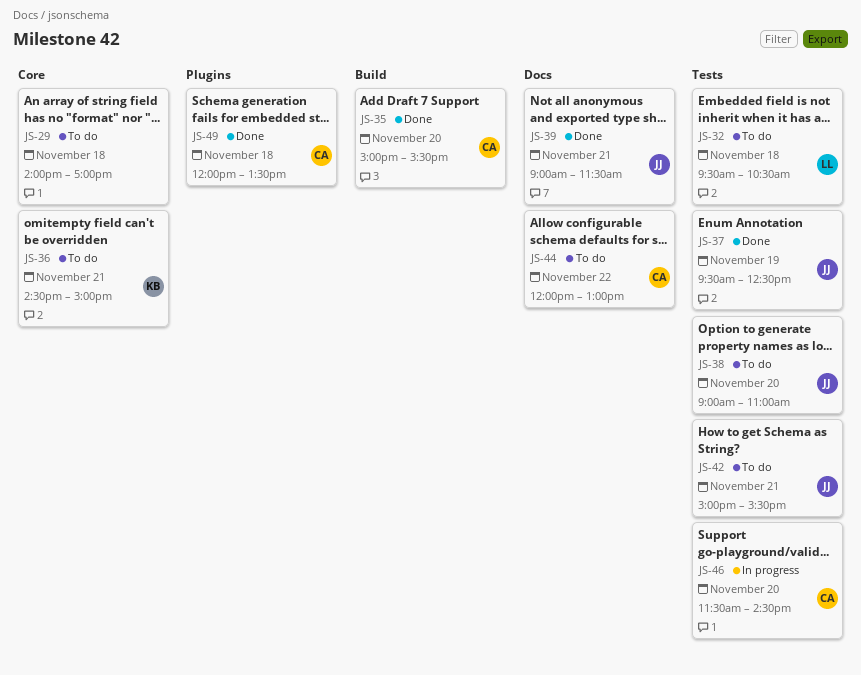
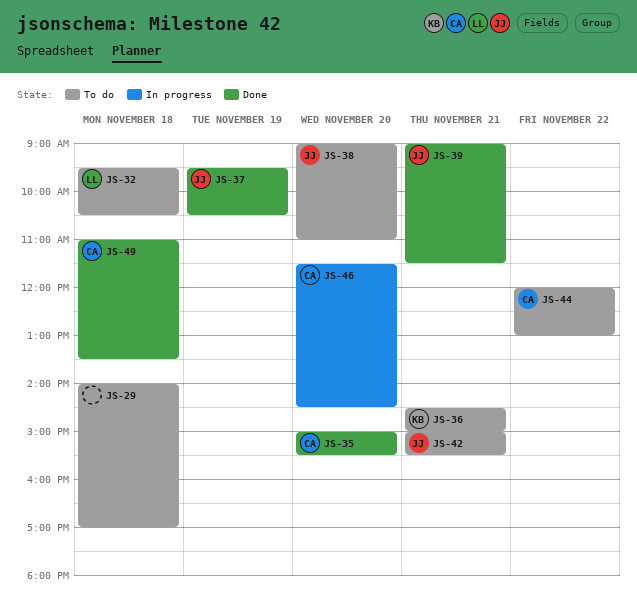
JS-37, ends: 12:30 -> 10:30
JS-49, begins: 12:00 -> 11:00

